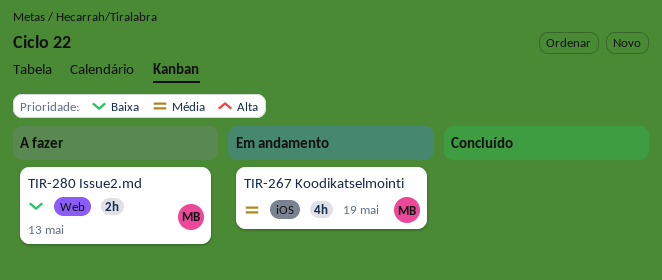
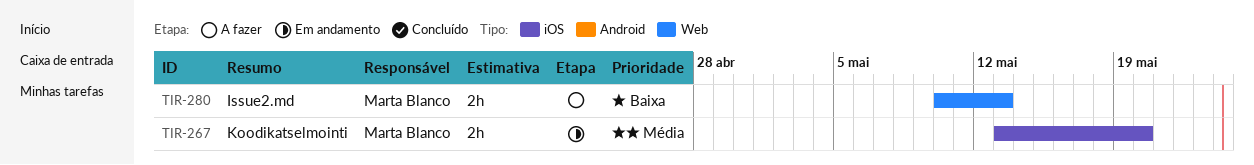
TIR-267, estimate: 4h -> 2h
TIR-267, due: May 19 -> May 20

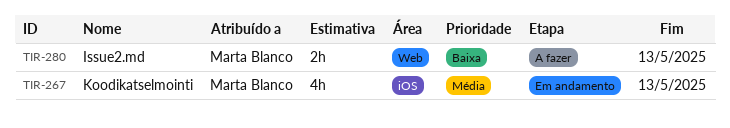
TIR-267, estimate: 2h -> 4h
TIR-267, due: May 20 -> May 13

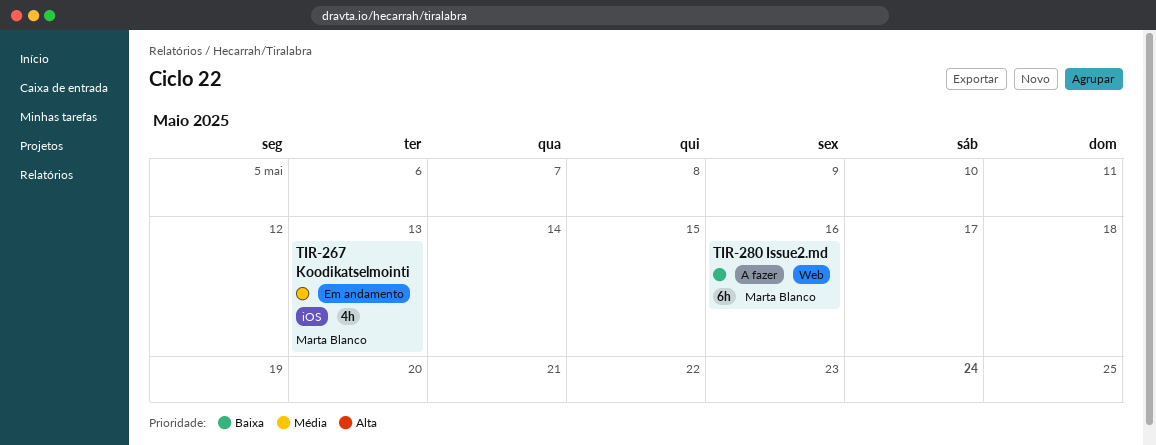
TIR-280, estimate: 2h -> 6h
TIR-280, due: May 13 -> May 16

